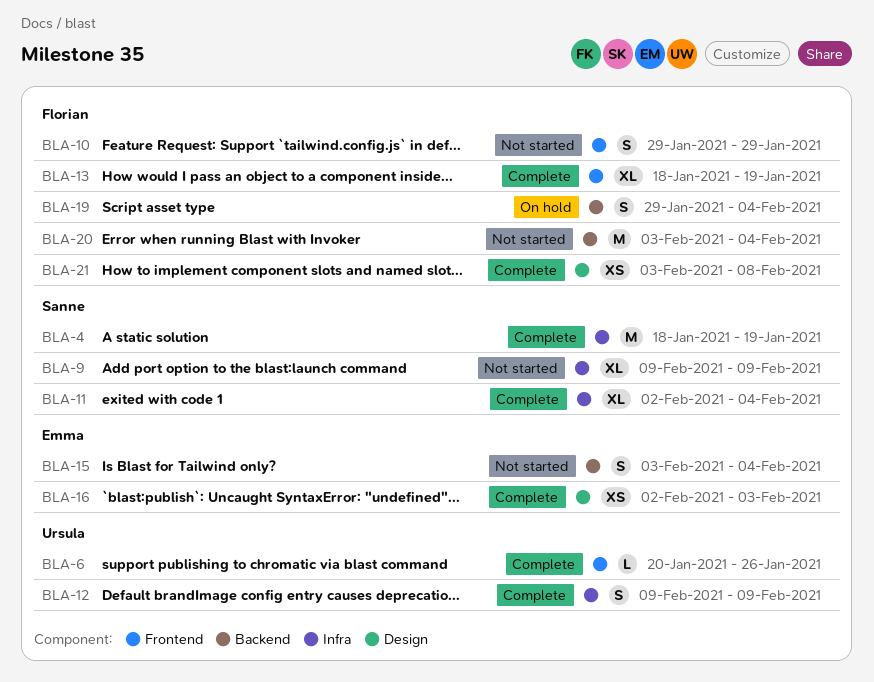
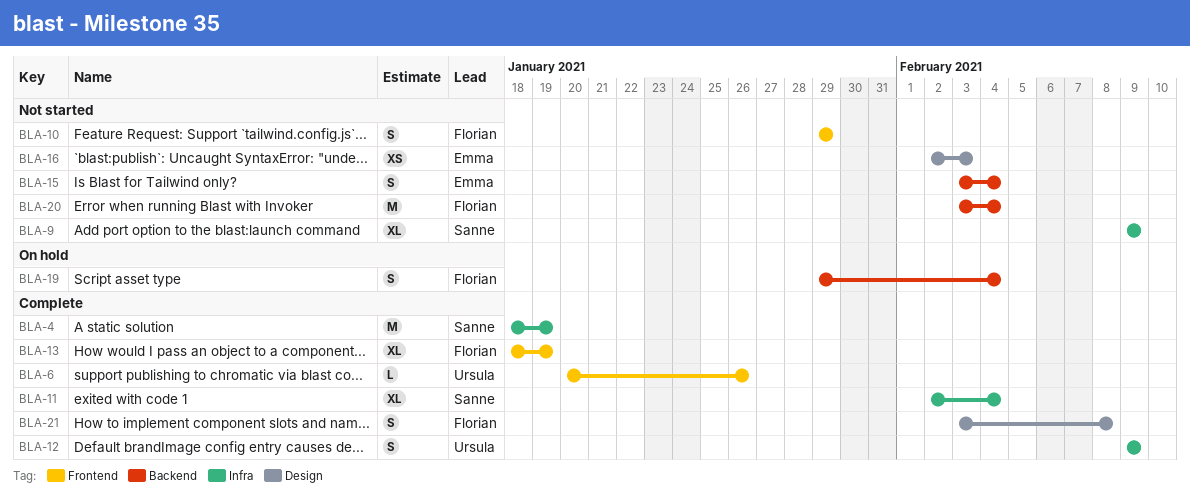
BLA-16, status: Complete -> Not started
BLA-21, estimate: XS -> S

